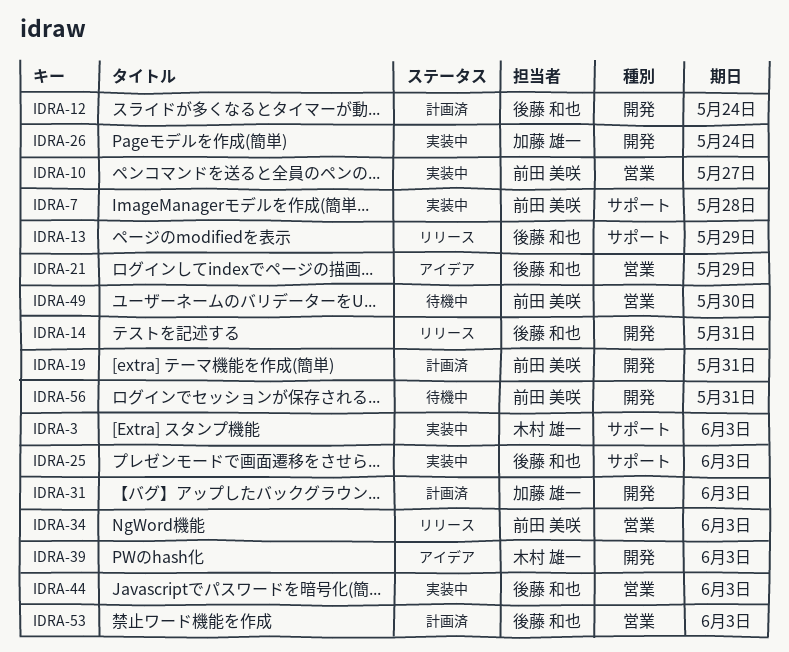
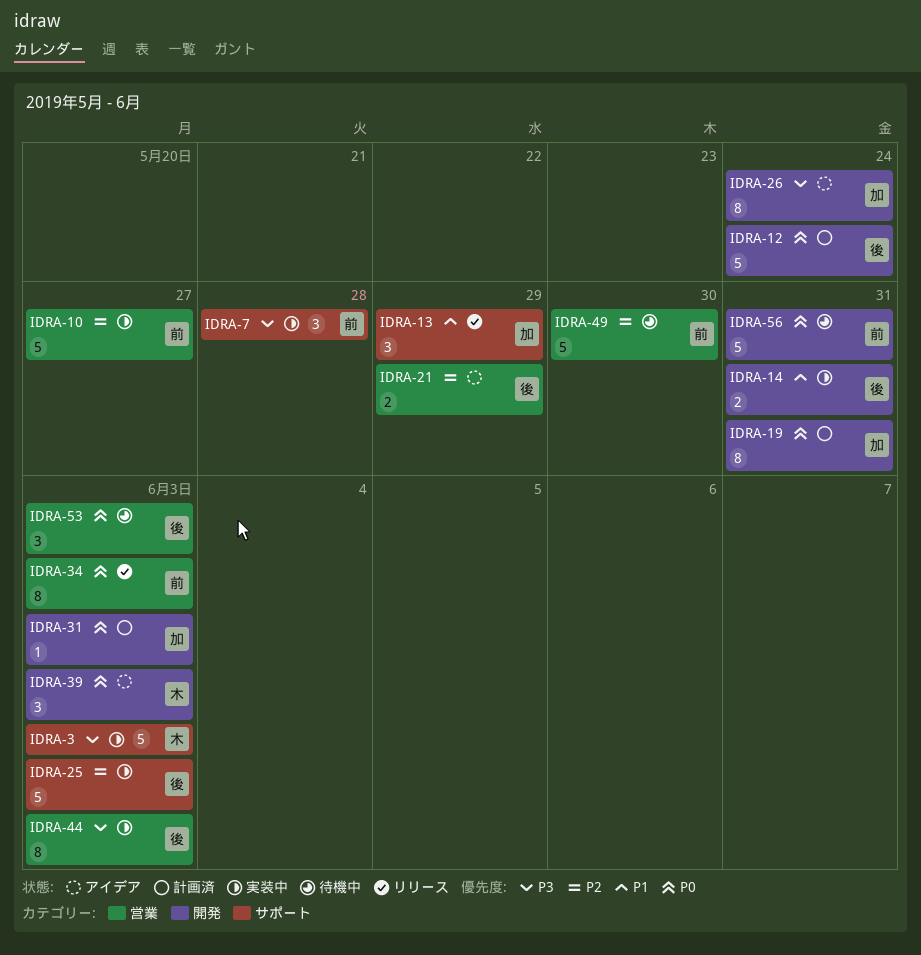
IDRA-13, owner: 後藤 和也 -> 加藤 雄一
IDRA-14, status: リリース -> 実装中
IDRA-19, owner: 前田 美咲 -> 加藤 雄一
IDRA-26, status: 実装中 -> アイデア
IDRA-53, status: 計画済 -> 待機中

